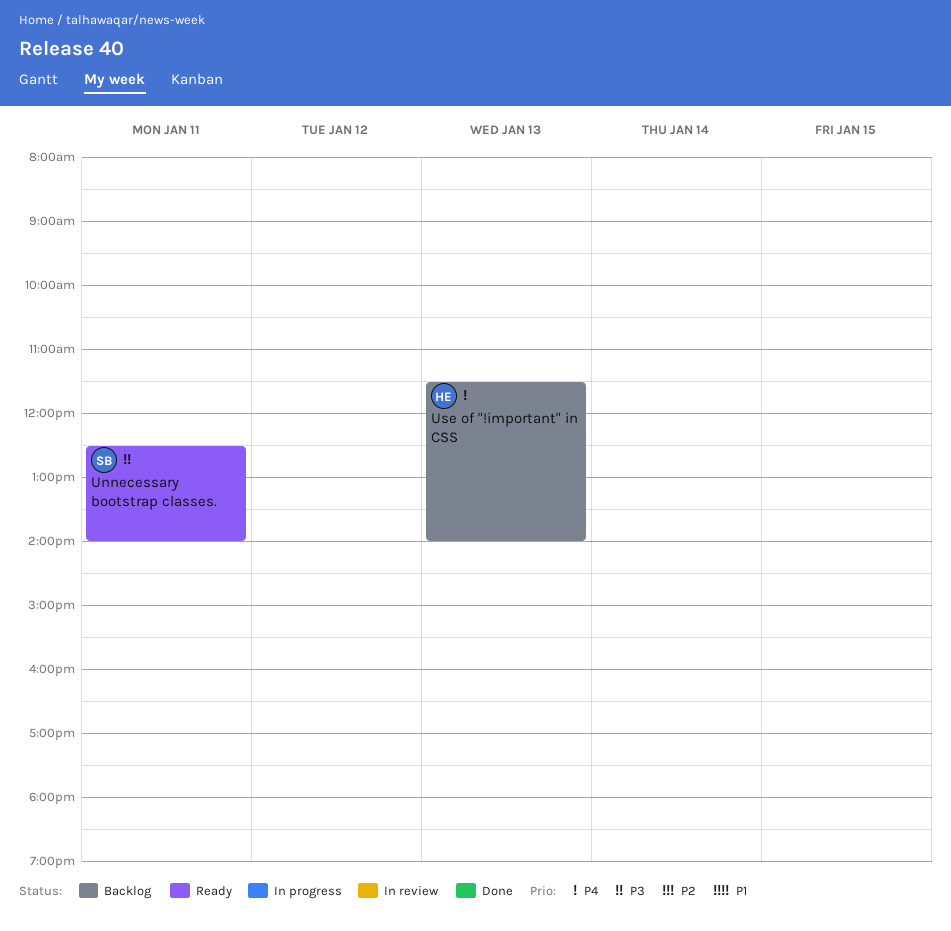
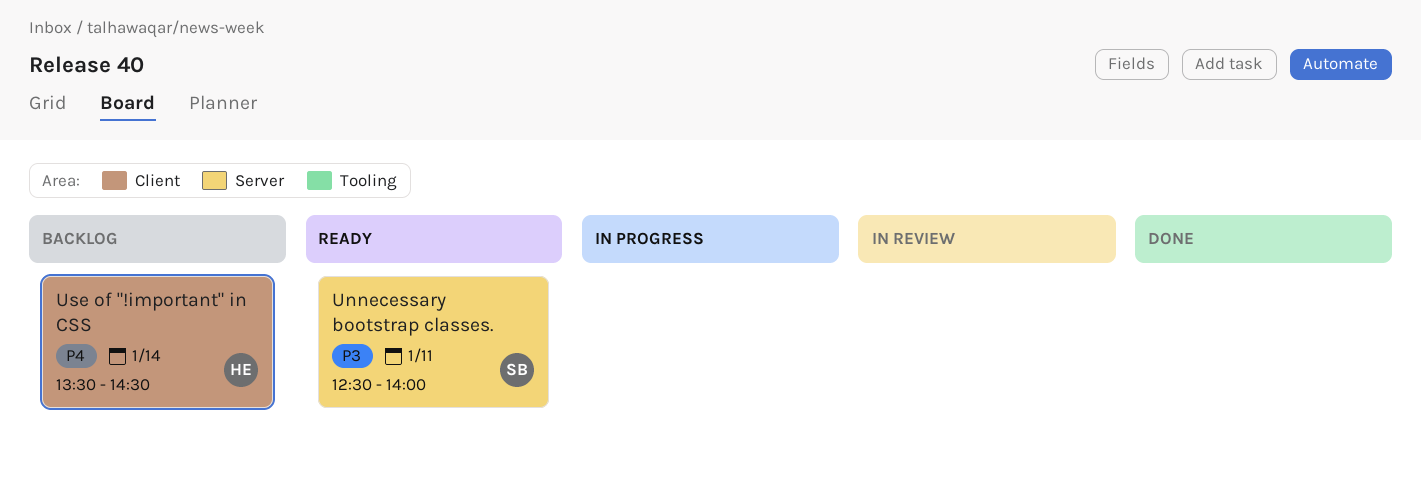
Use of "!important" in CSS, day: Jan 13 -> Jan 14
Use of "!important" in CSS, begins: 11:30 -> 13:30
Use of "!important" in CSS, ends: 14:00 -> 14:30

